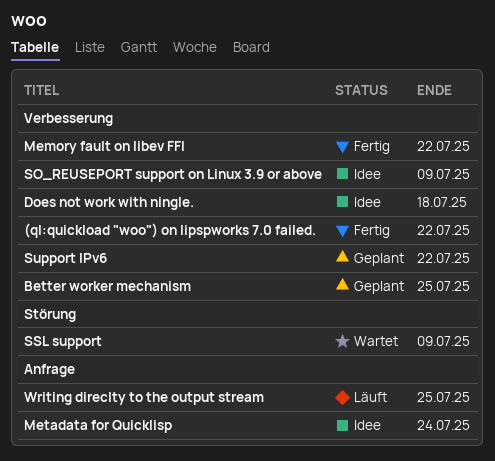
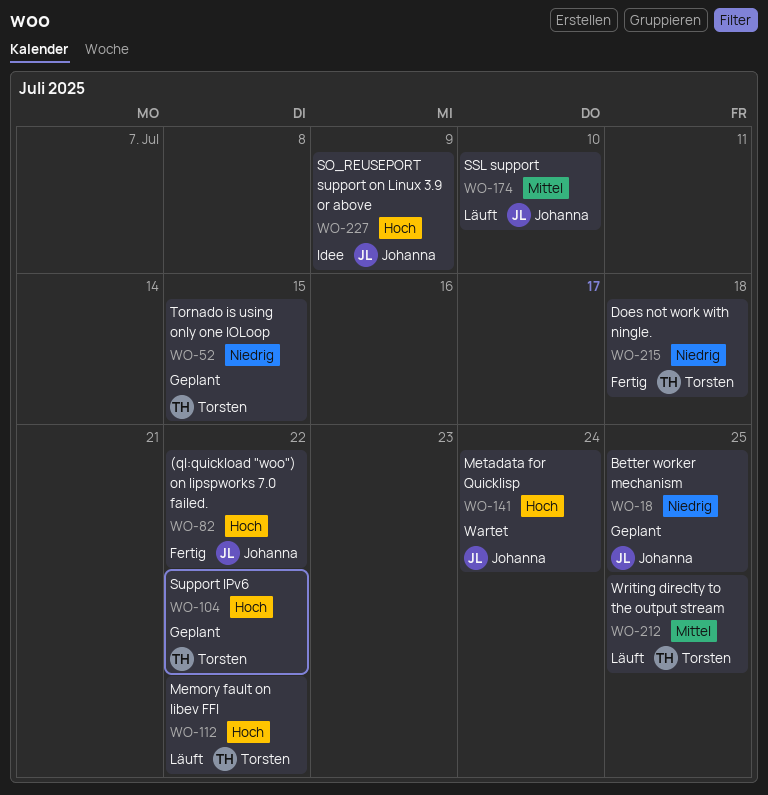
Does not work with ningle., status: Idee -> Fertig
Memory fault on libev FFI, status: Fertig -> Läuft
Metadata for Quicklisp, status: Idee -> Wartet
SSL support, status: Wartet -> Läuft
SSL support, due: Jul 9 -> Jul 10
Tornado is using only one IOLoop: none -> present

